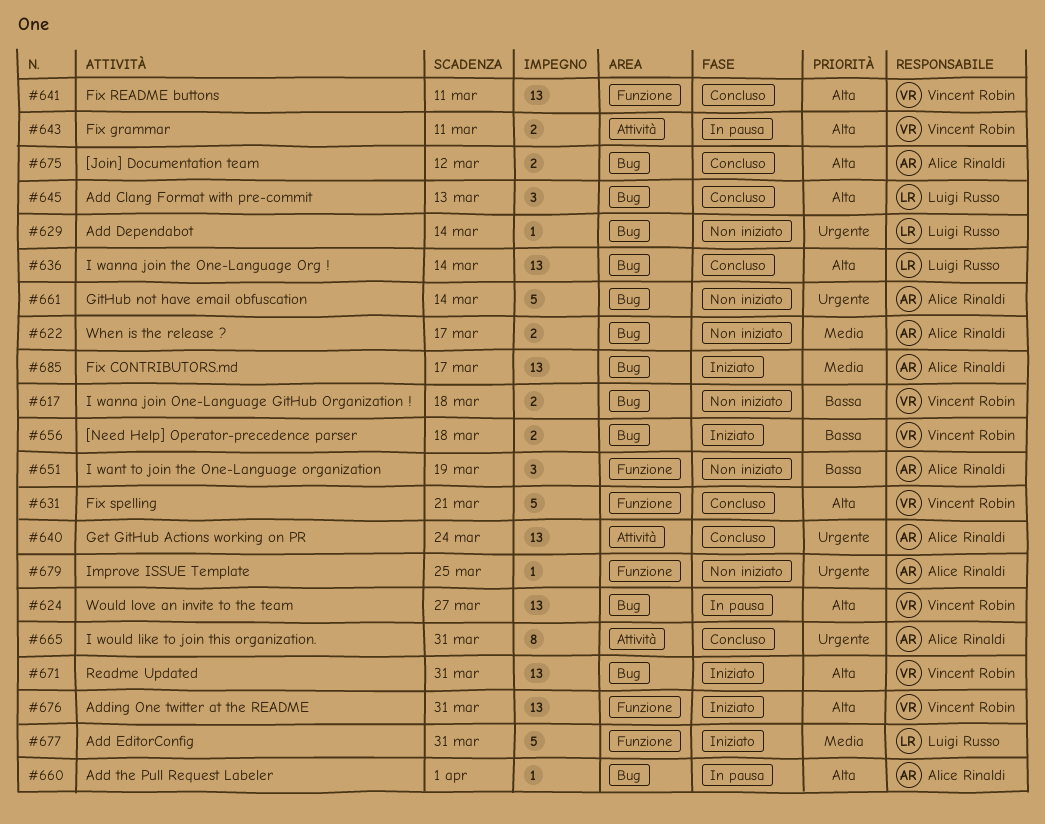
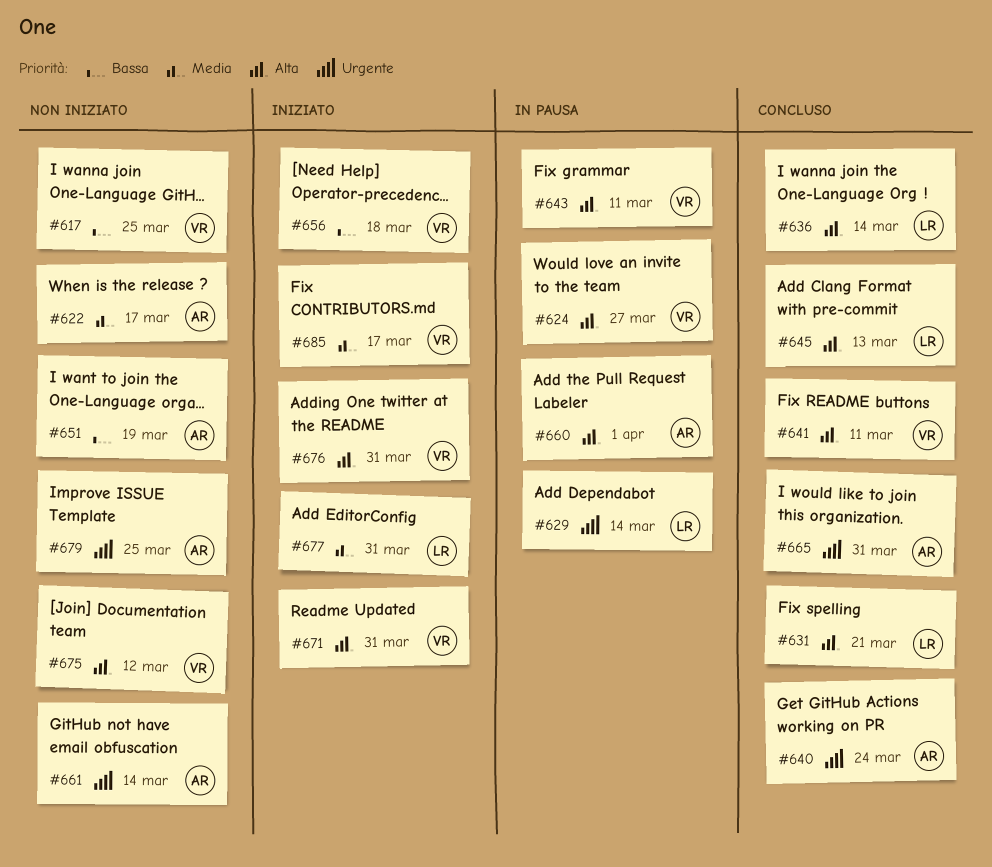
#617, due: Mar 18 -> Mar 25
#629, status: Non iniziato -> In pausa
#631, owner: Vincent Robin -> Luigi Russo
#675, status: Concluso -> Non iniziato
#675, owner: Alice Rinaldi -> Vincent Robin
#685, owner: Alice Rinaldi -> Vincent Robin

